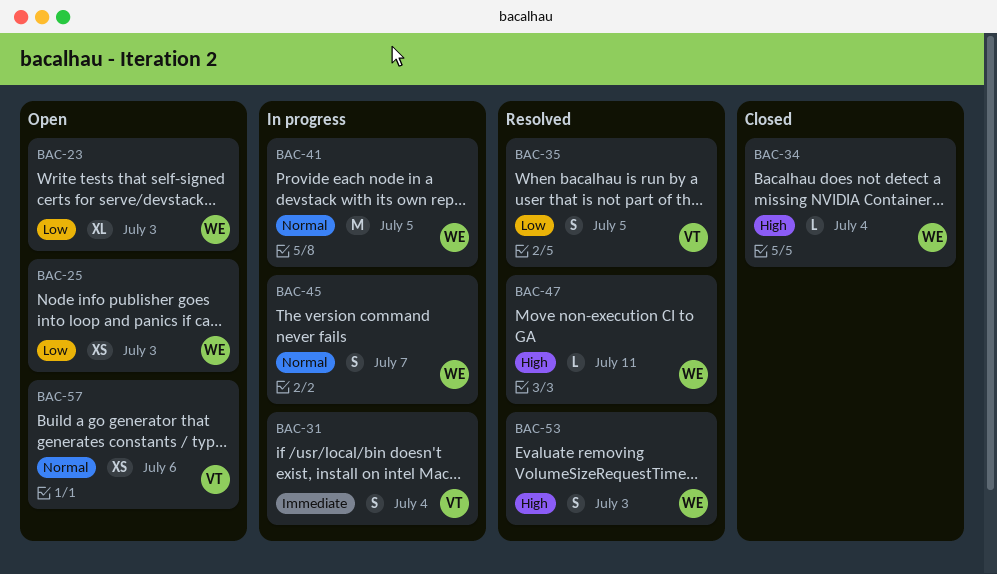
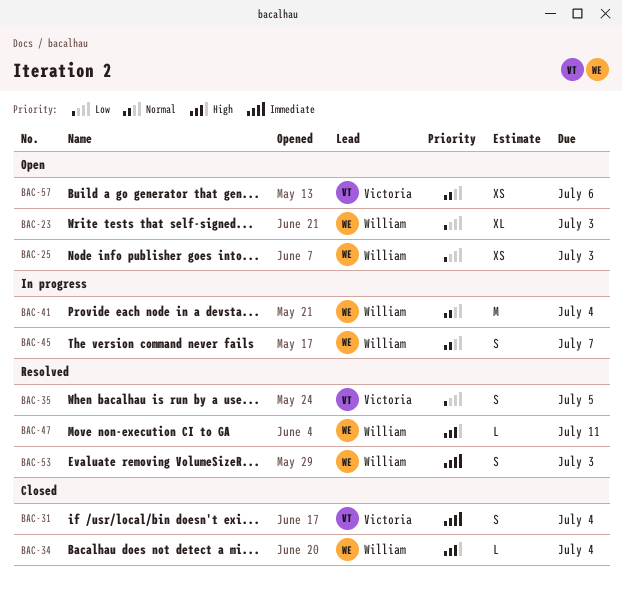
BAC-31, status: In progress -> Closed
BAC-41, due: Jul 5 -> Jul 4
BAC-53, priority: High -> Immediate

